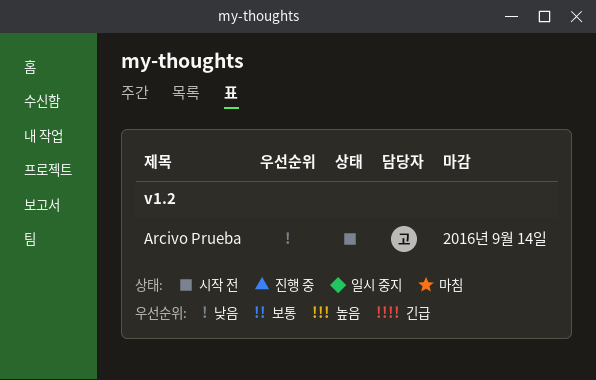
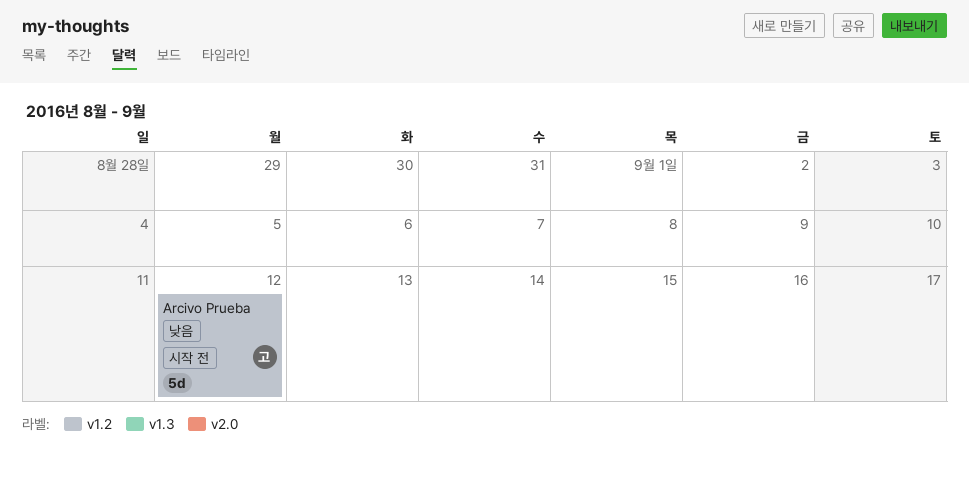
Arcivo Prueba, due: Sep 14 -> Sep 12

